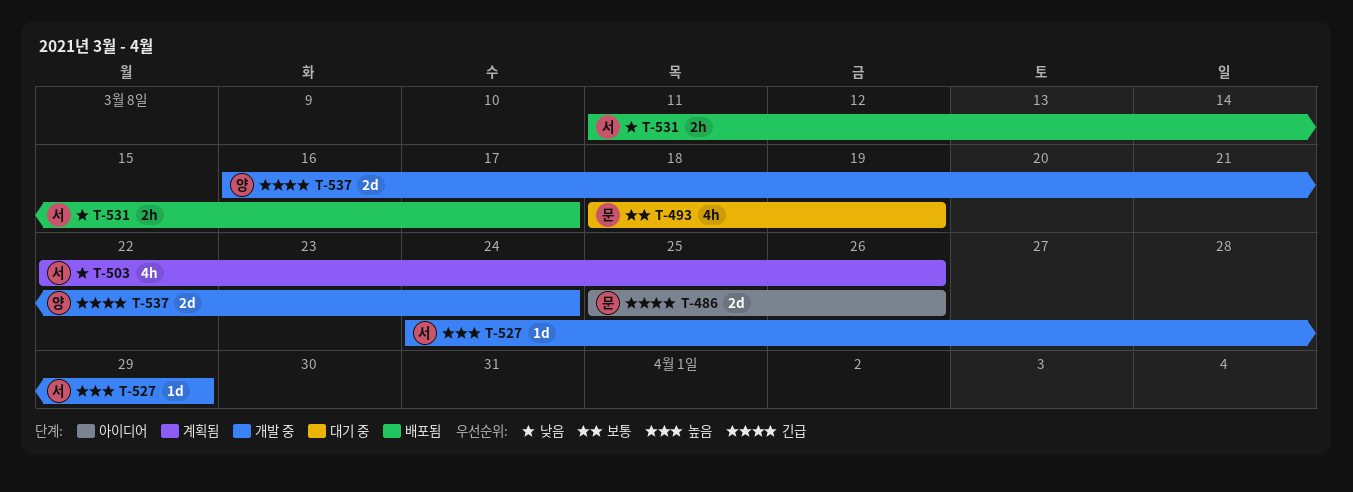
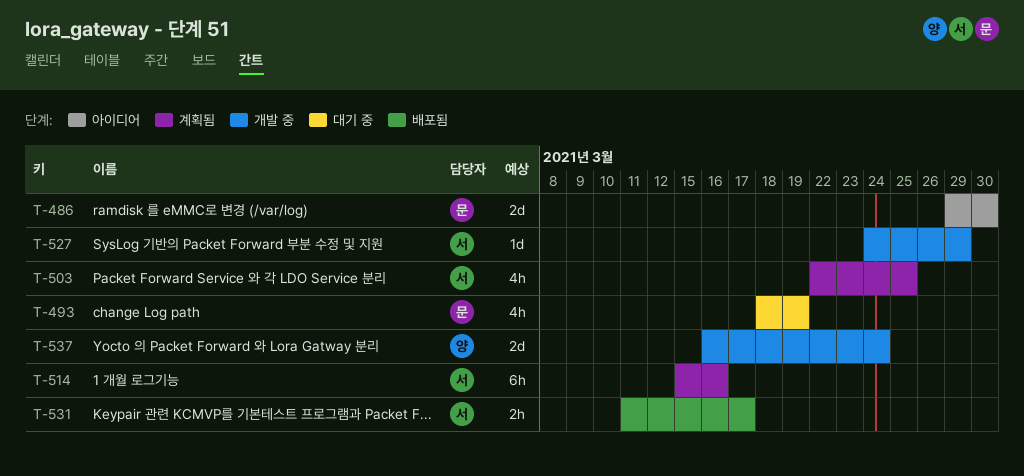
T-486, start: Mar 25 -> Mar 29
T-486, due: Mar 26 -> Mar 30
T-503, due: Mar 26 -> Mar 25
T-514: none -> present

